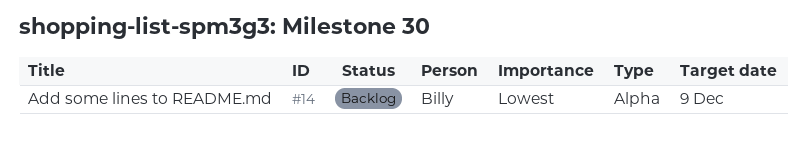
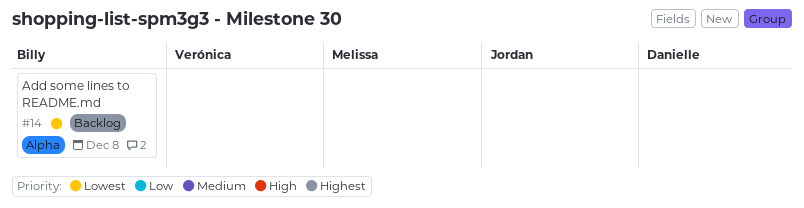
#14, due: Dec 9 -> Dec 8

